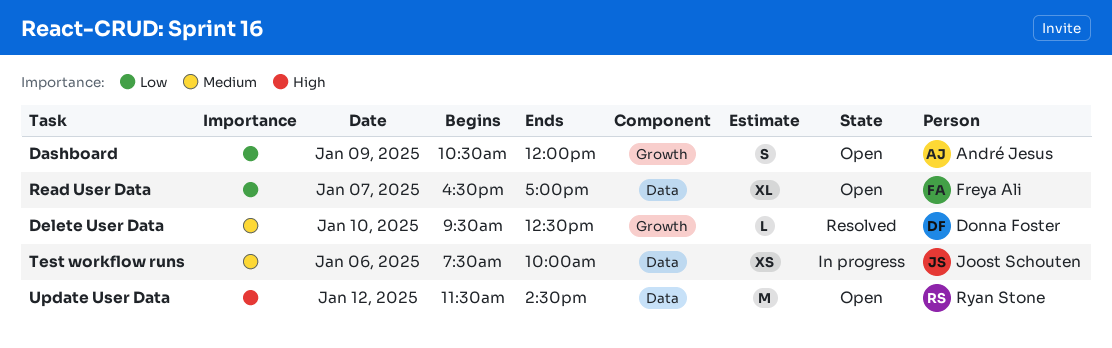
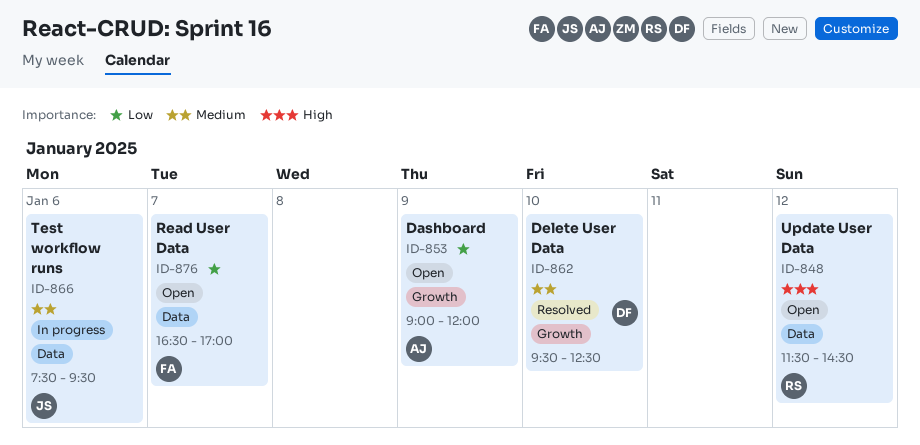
Dashboard, begins: 10:30 -> 09:00
Test workflow runs, ends: 10:00 -> 09:30

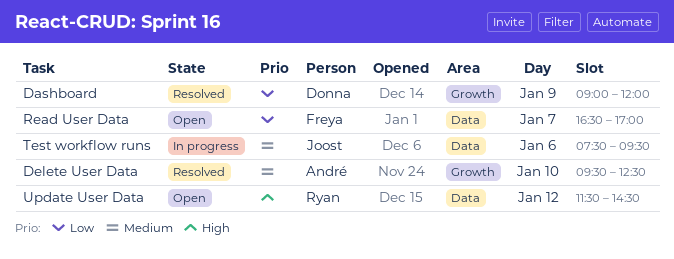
Dashboard, status: Open -> Resolved
Dashboard, owner: André -> Donna
Delete User Data, owner: Donna -> André

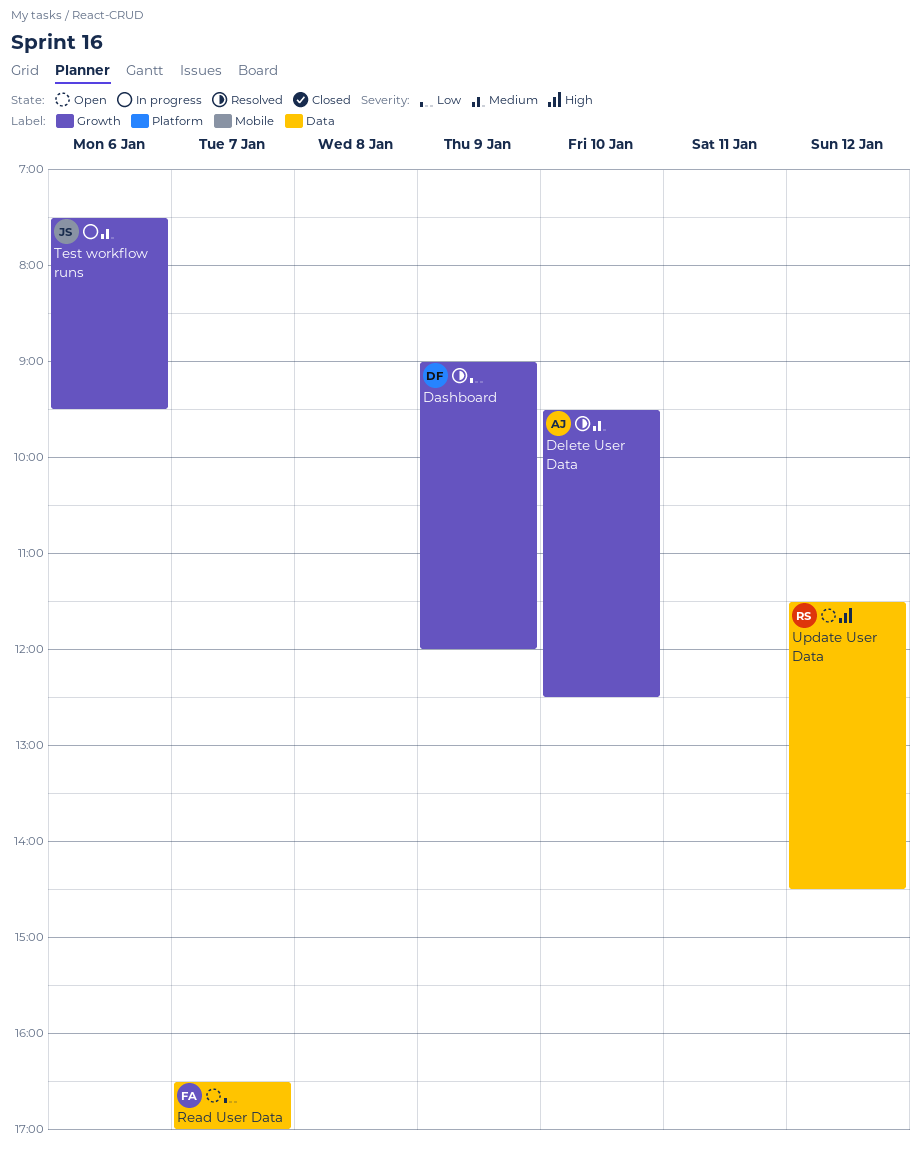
Test workflow runs, label: Data -> Growth

